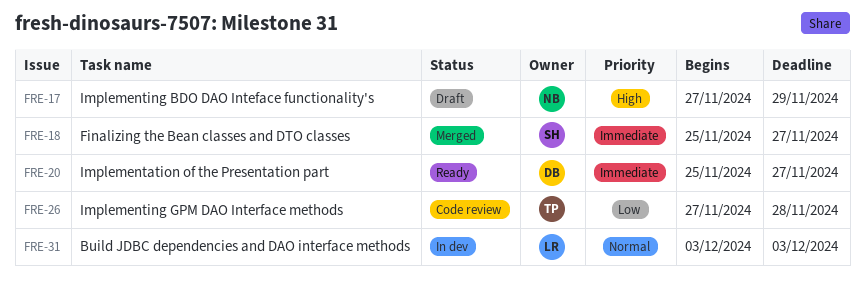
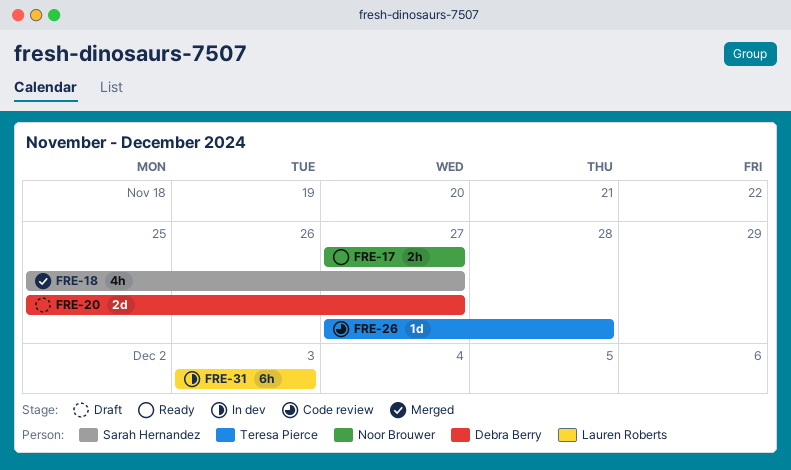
FRE-17, status: Draft -> Ready
FRE-17, due: Nov 29 -> Nov 27
FRE-20, status: Ready -> Draft

